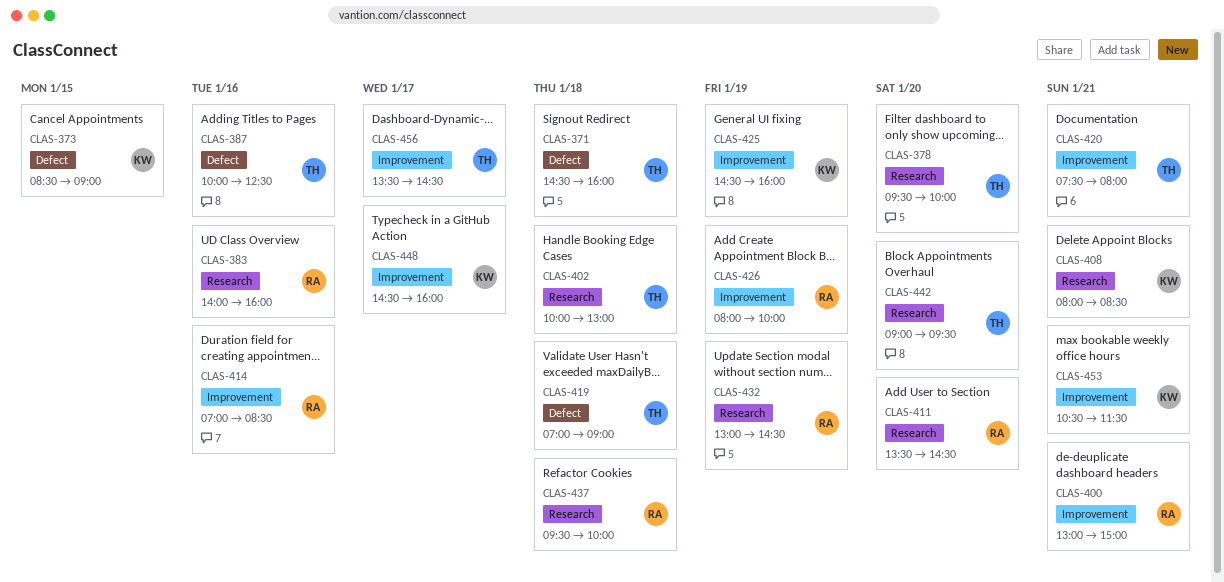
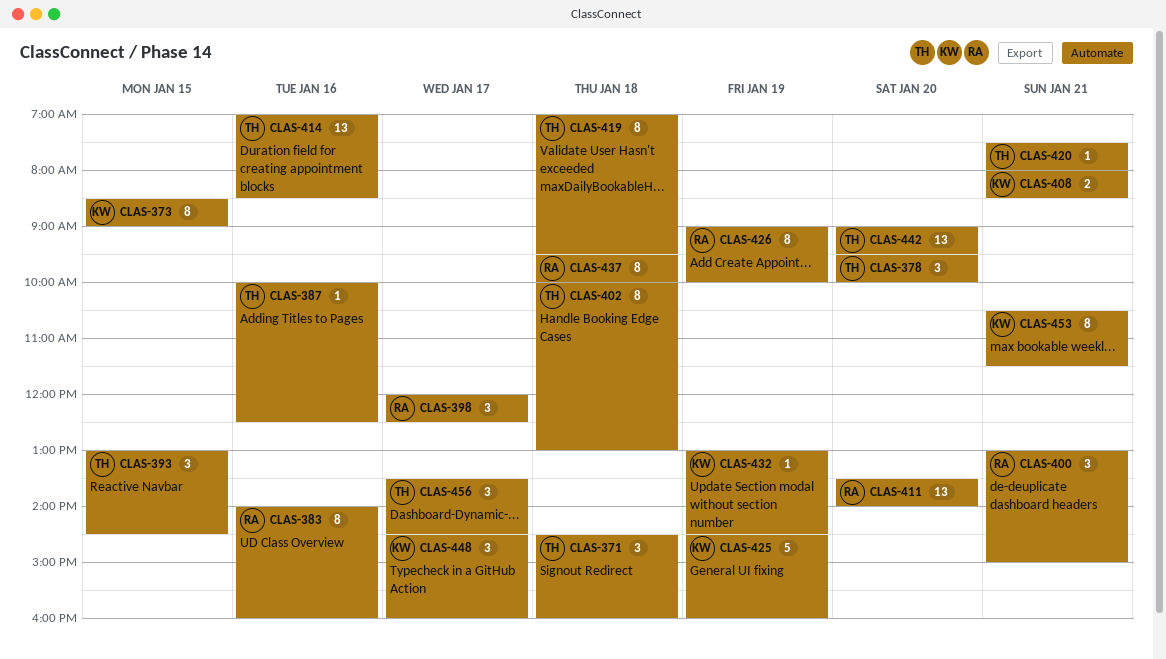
CLAS-393: none -> present
CLAS-398: none -> present
CLAS-411, ends: 14:30 -> 14:00
CLAS-414, owner: RA -> TH
CLAS-419, ends: 09:00 -> 09:30
CLAS-426, begins: 08:00 -> 09:00
CLAS-432, owner: RA -> KW

